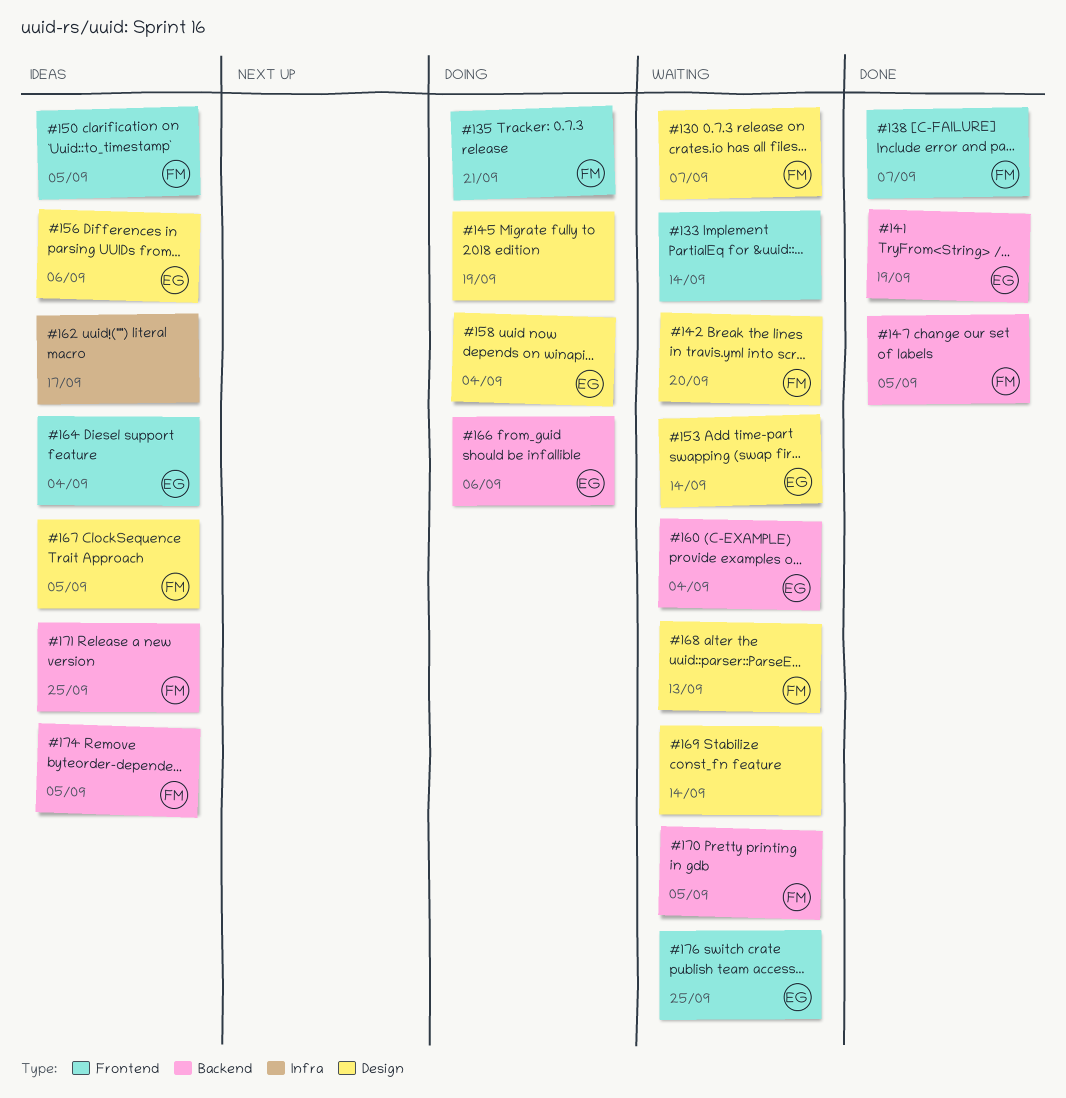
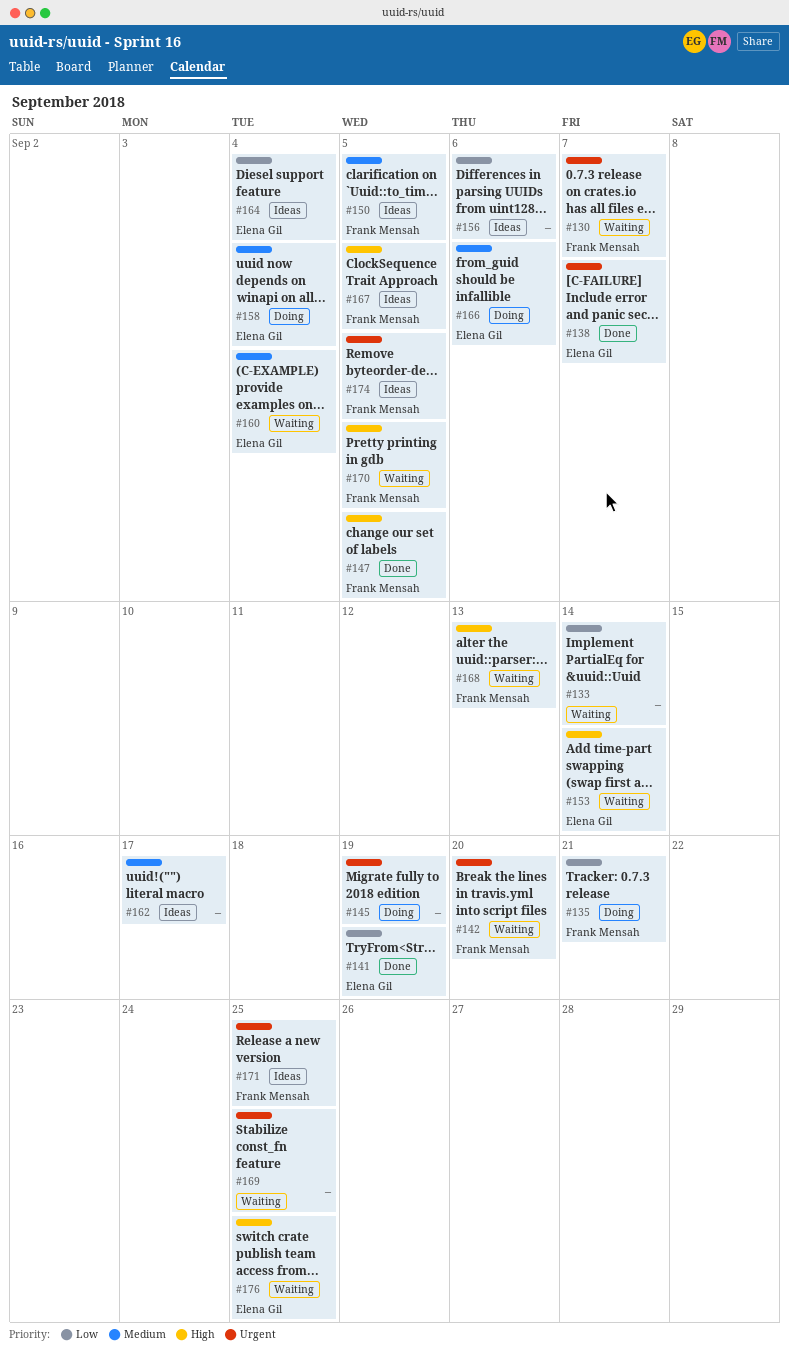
#138, owner: Frank Mensah -> Elena Gil
#156, owner: Elena Gil -> none
#169, due: Sep 14 -> Sep 25

